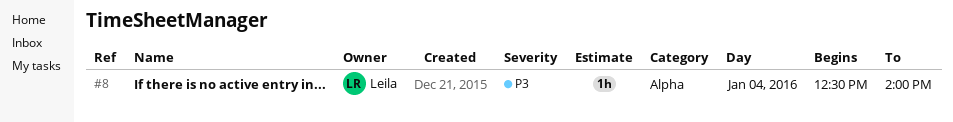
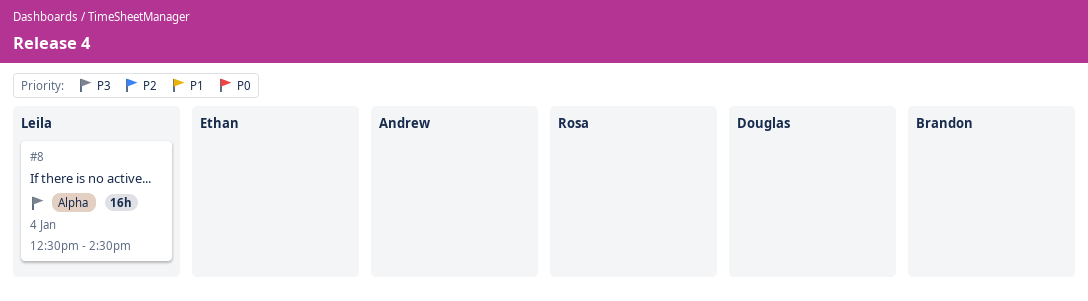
#8, estimate: 1h -> 16h
#8, ends: 14:00 -> 14:30

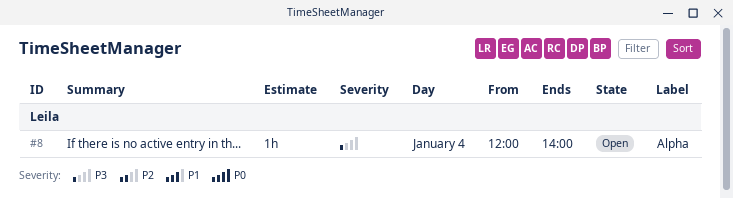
#8, estimate: 16h -> 1h
#8, begins: 12:30 -> 12:00
#8, ends: 14:30 -> 14:00

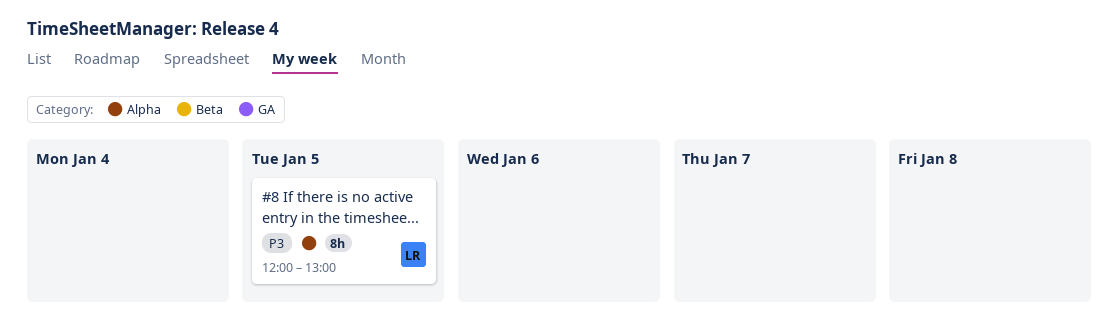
#8, estimate: 1h -> 8h
#8, day: Jan 4 -> Jan 5
#8, ends: 14:00 -> 13:00

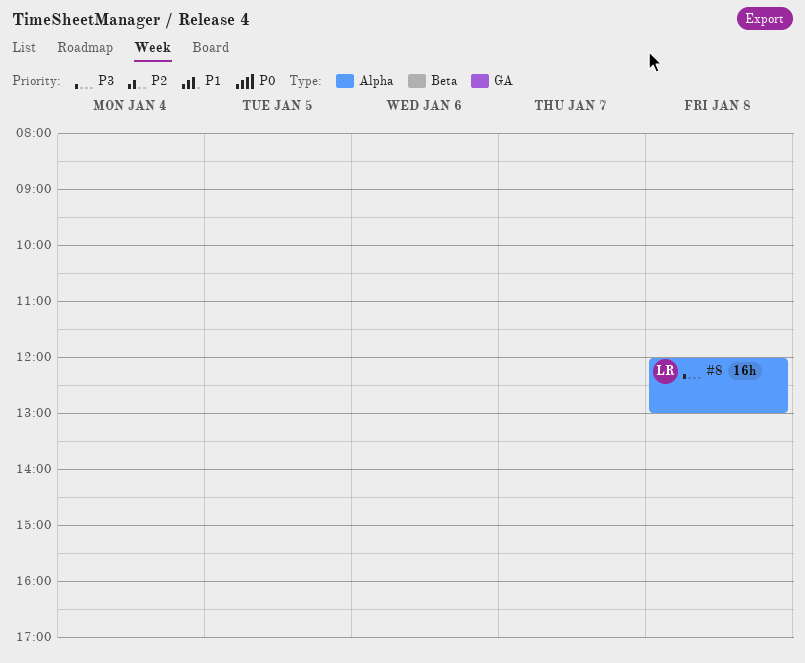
#8, estimate: 8h -> 16h
#8, day: Jan 5 -> Jan 8

